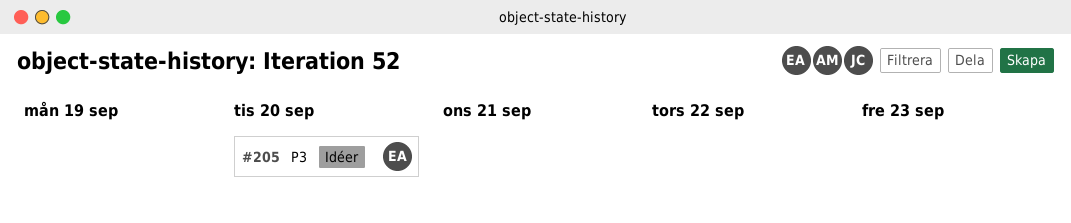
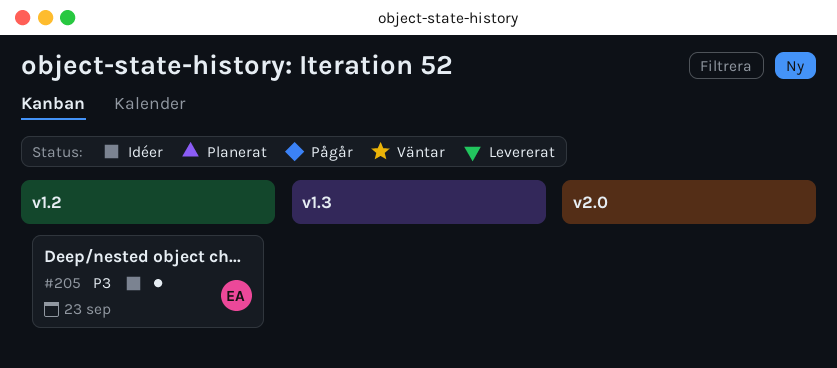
#205, due: Sep 20 -> Sep 23

